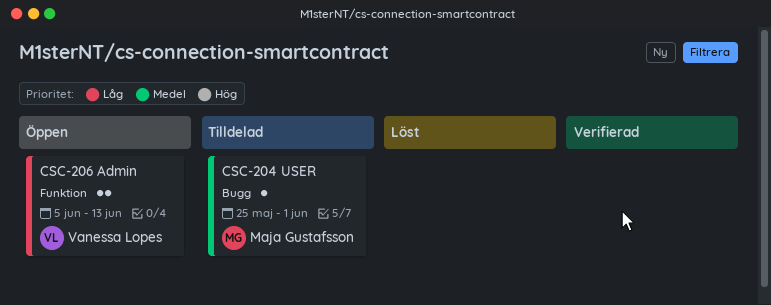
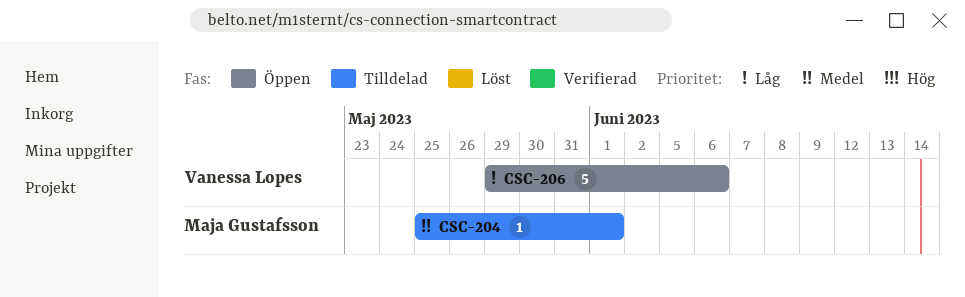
CSC-206, estimate: 2 -> 5
CSC-206, start: Jun 5 -> May 29
CSC-206, due: Jun 13 -> Jun 6

